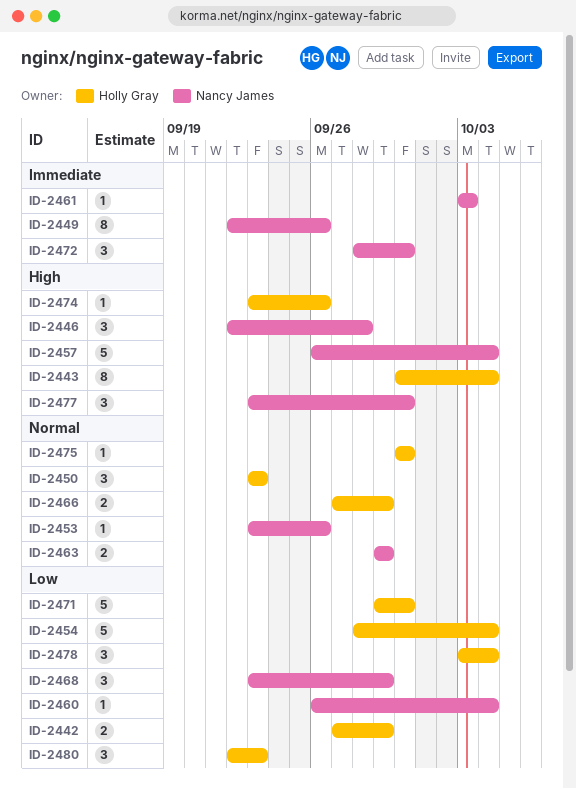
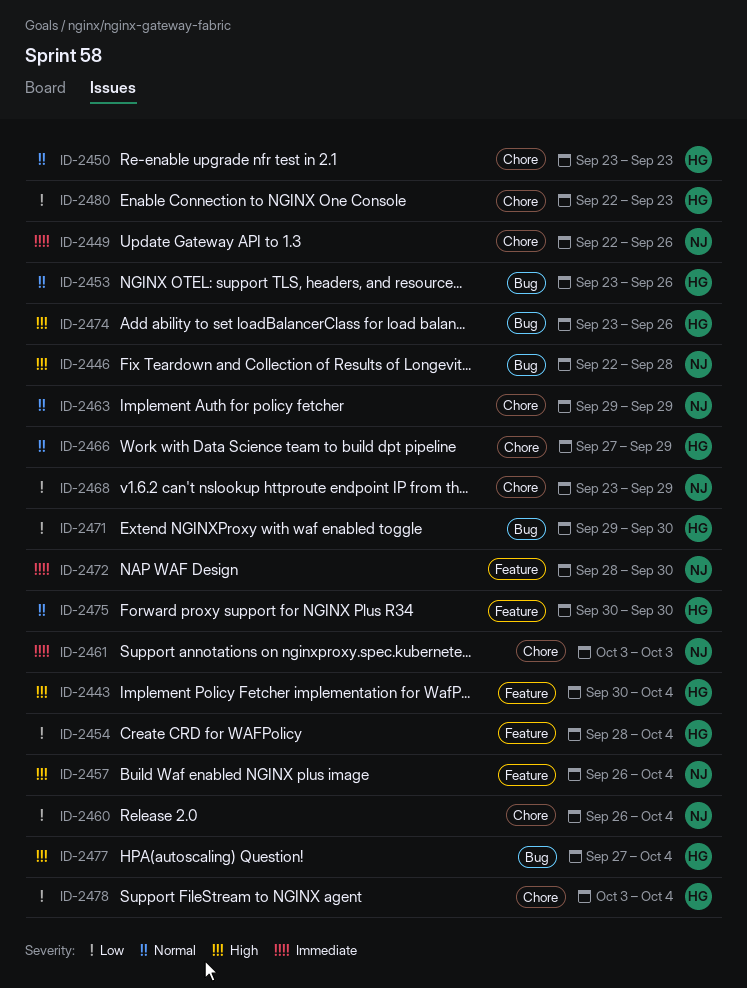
ID-2442: present -> none
ID-2453, owner: Nancy James -> Holly Gray
ID-2477, owner: Nancy James -> Holly Gray
ID-2477, start: Sep 23 -> Sep 27
ID-2477, due: Sep 30 -> Oct 4

